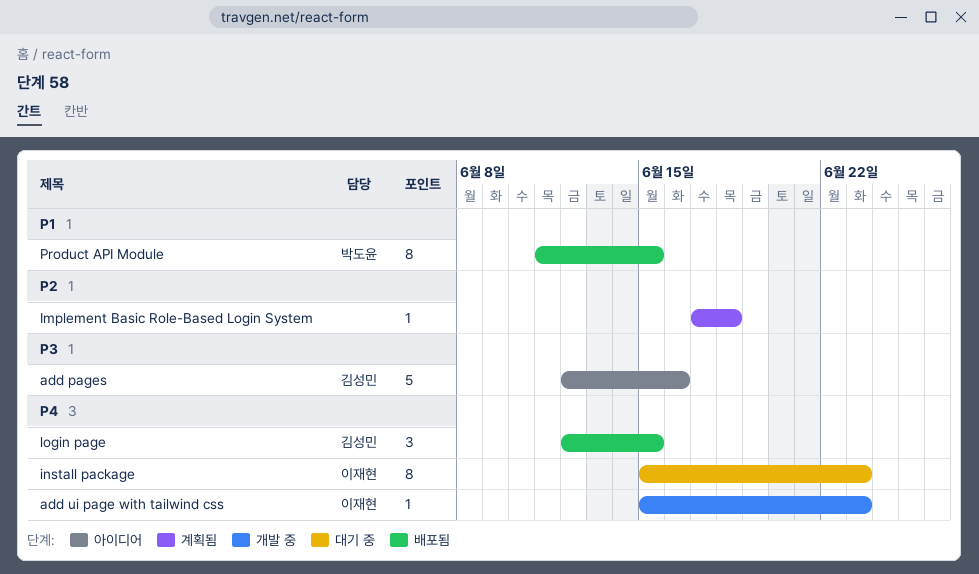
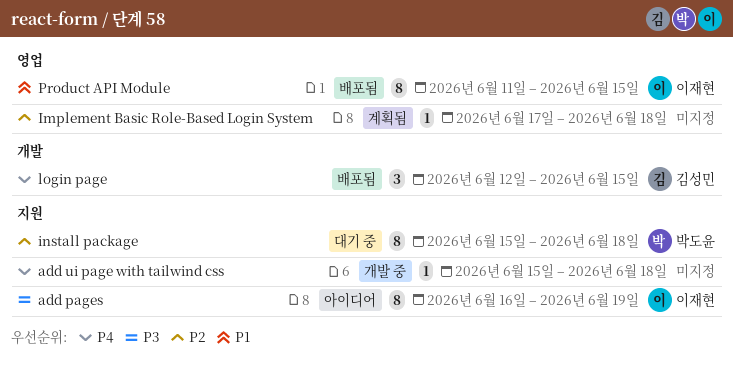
add pages, owner: 김성민 -> 이재현
add pages, estimate: 5 -> 8
add pages, start: Jun 12 -> Jun 16
add pages, due: Jun 16 -> Jun 19
add ui page with tailwind css, owner: 이재현 -> none
add ui page with tailwind css, due: Jun 23 -> Jun 18
install package, owner: 이재현 -> 박도윤
install package, priority: P4 -> P2
install package, due: Jun 23 -> Jun 18
Product API Module, owner: 박도윤 -> 이재현

